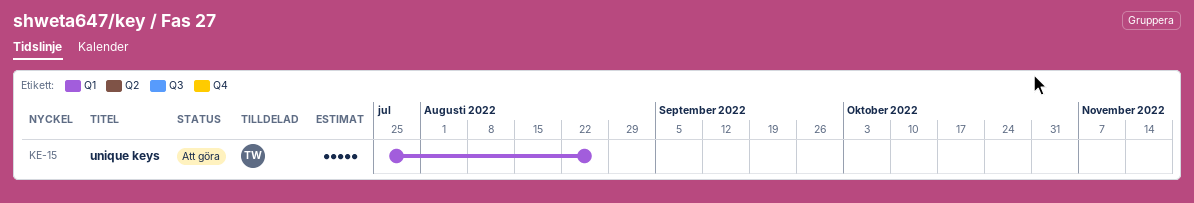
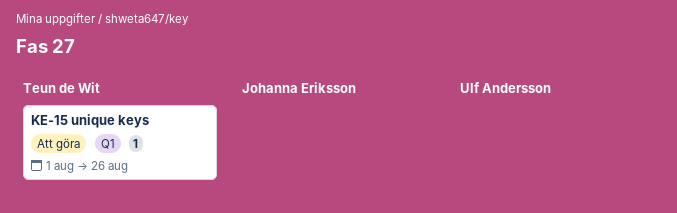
KE-15, estimate: 5 -> 1
KE-15, start: Jul 25 -> Aug 1

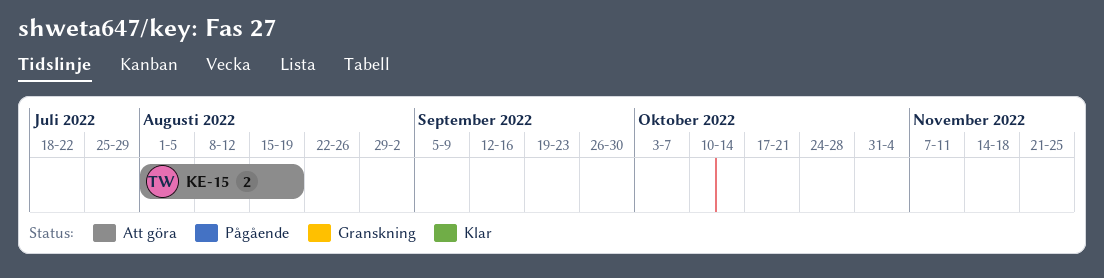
KE-15, estimate: 1 -> 2
KE-15, due: Aug 26 -> Aug 19

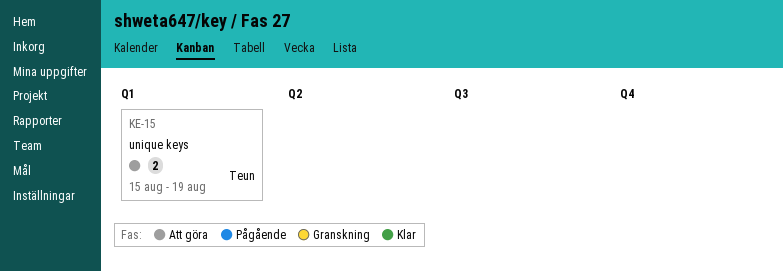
KE-15, start: Aug 1 -> Aug 15

